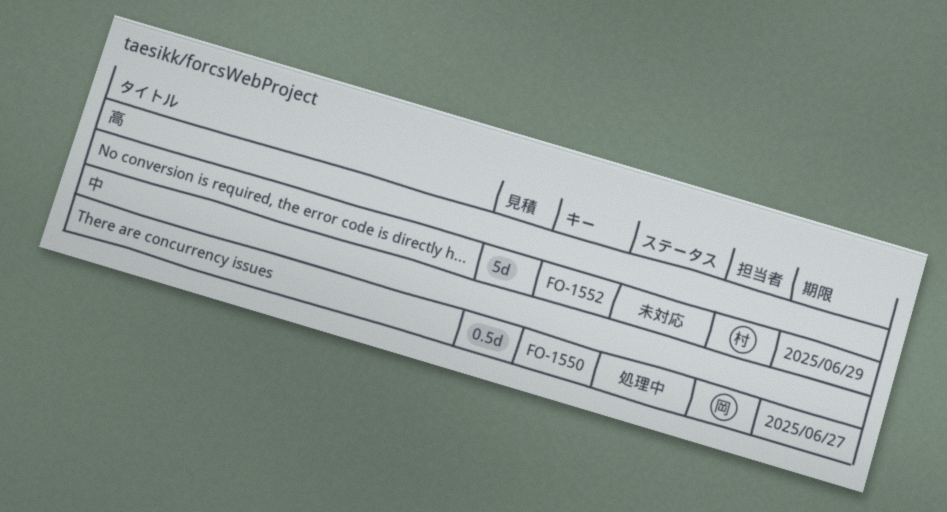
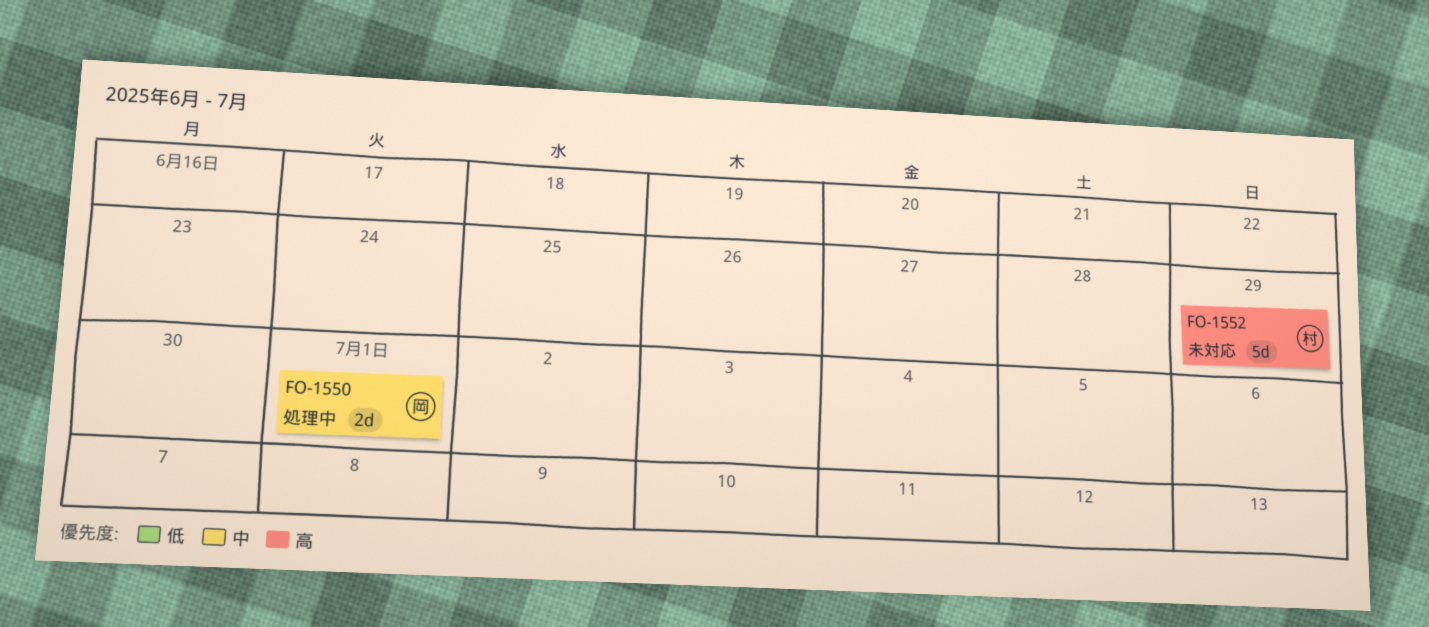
FO-1550, estimate: 0.5d -> 2d
FO-1550, due: Jun 27 -> Jul 1

